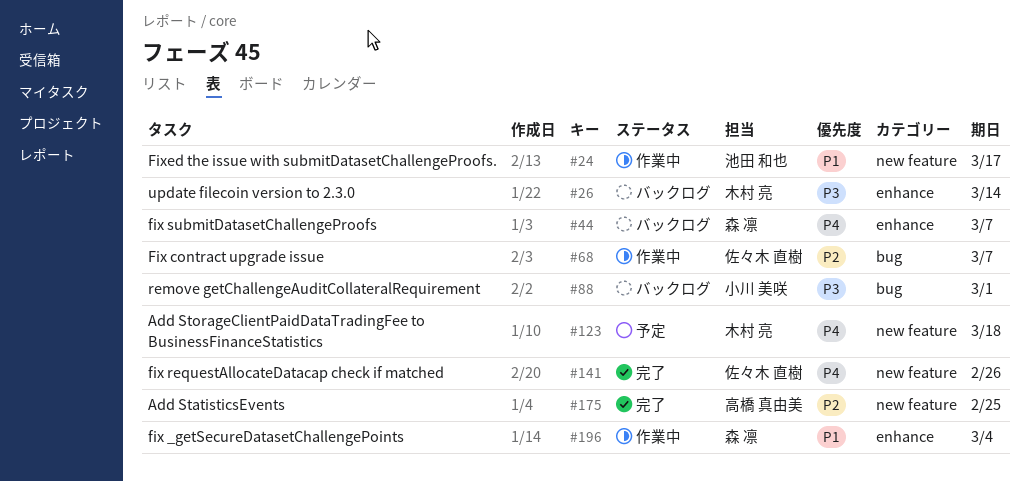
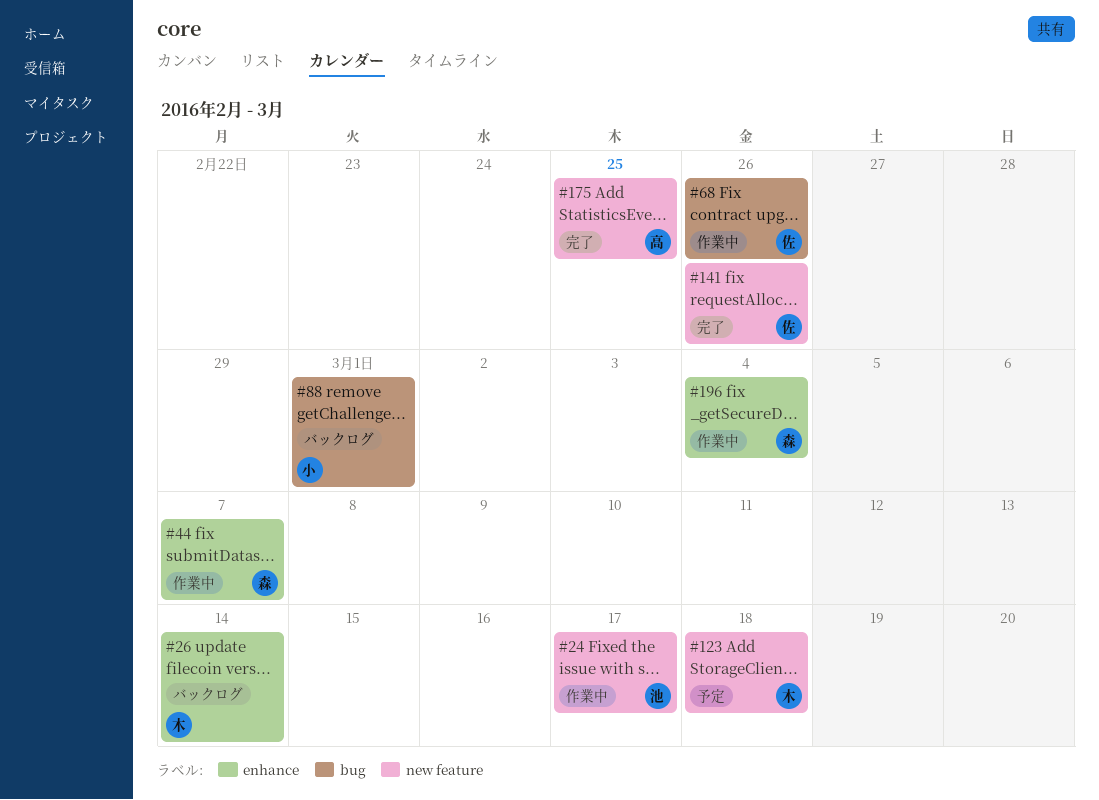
#44, status: バックログ -> 作業中
#68, due: Mar 7 -> Feb 26

